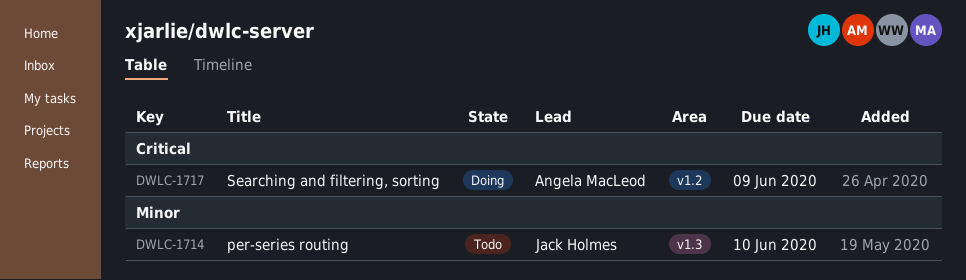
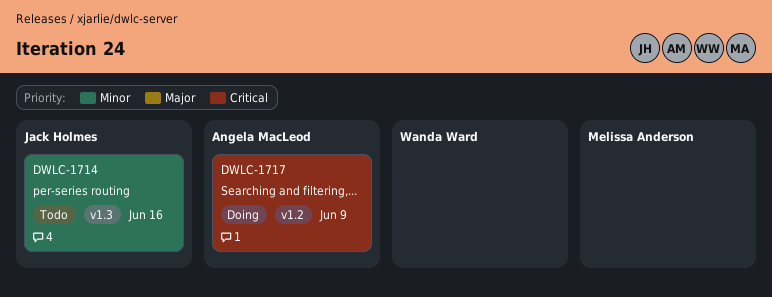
DWLC-1714, due: Jun 10 -> Jun 16

